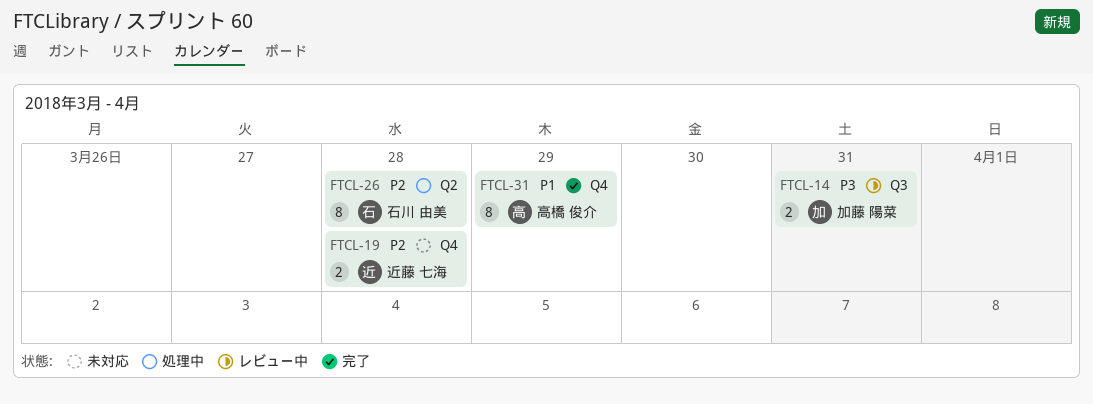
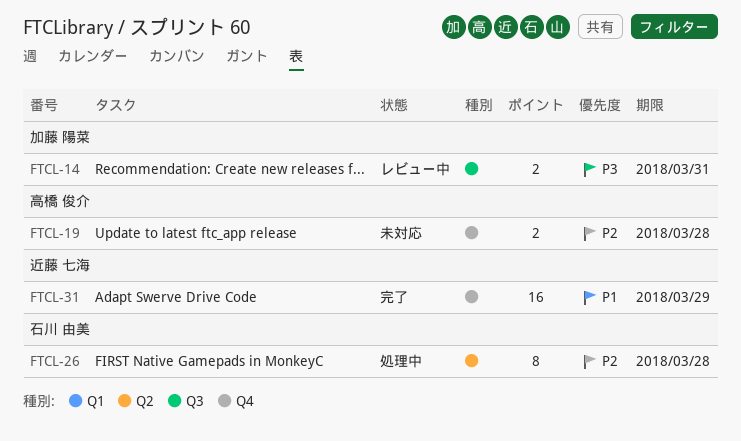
FTCL-19, owner: 近藤 七海 -> 高橋 俊介
FTCL-31, owner: 高橋 俊介 -> 近藤 七海
FTCL-31, estimate: 8 -> 16

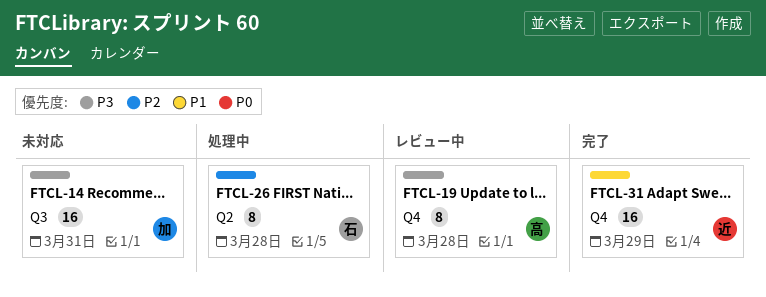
FTCL-14, status: レビュー中 -> 未対応
FTCL-14, estimate: 2 -> 16
FTCL-19, status: 未対応 -> レビュー中
FTCL-19, priority: P2 -> P3
FTCL-19, estimate: 2 -> 8

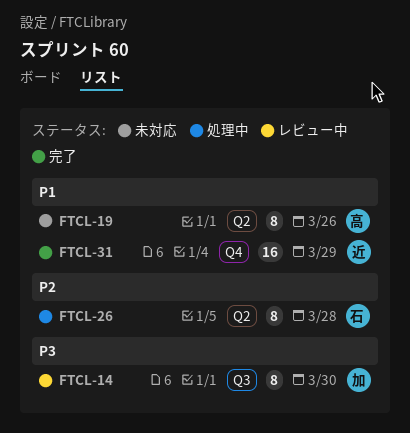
FTCL-14, status: 未対応 -> レビュー中
FTCL-14, estimate: 16 -> 8
FTCL-14, due: Mar 31 -> Mar 30
FTCL-19, status: レビュー中 -> 未対応
FTCL-19, priority: P3 -> P1
FTCL-19, label: Q4 -> Q2
FTCL-19, due: Mar 28 -> Mar 26

